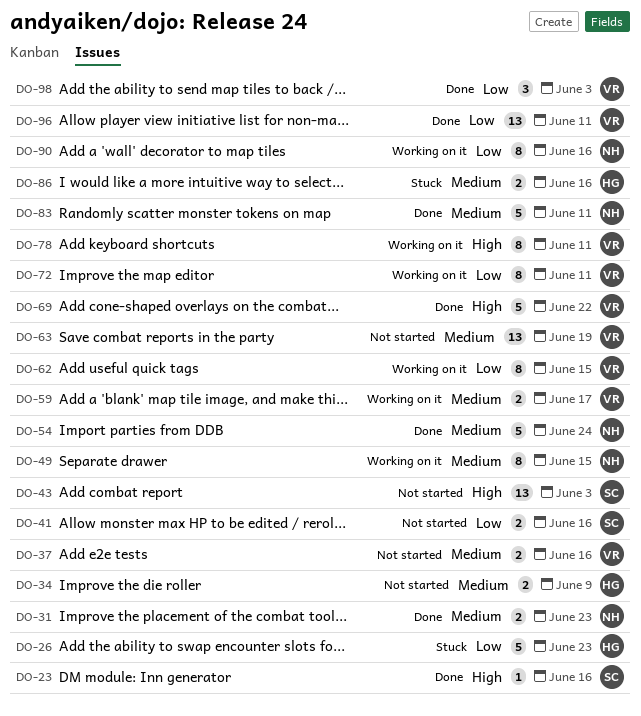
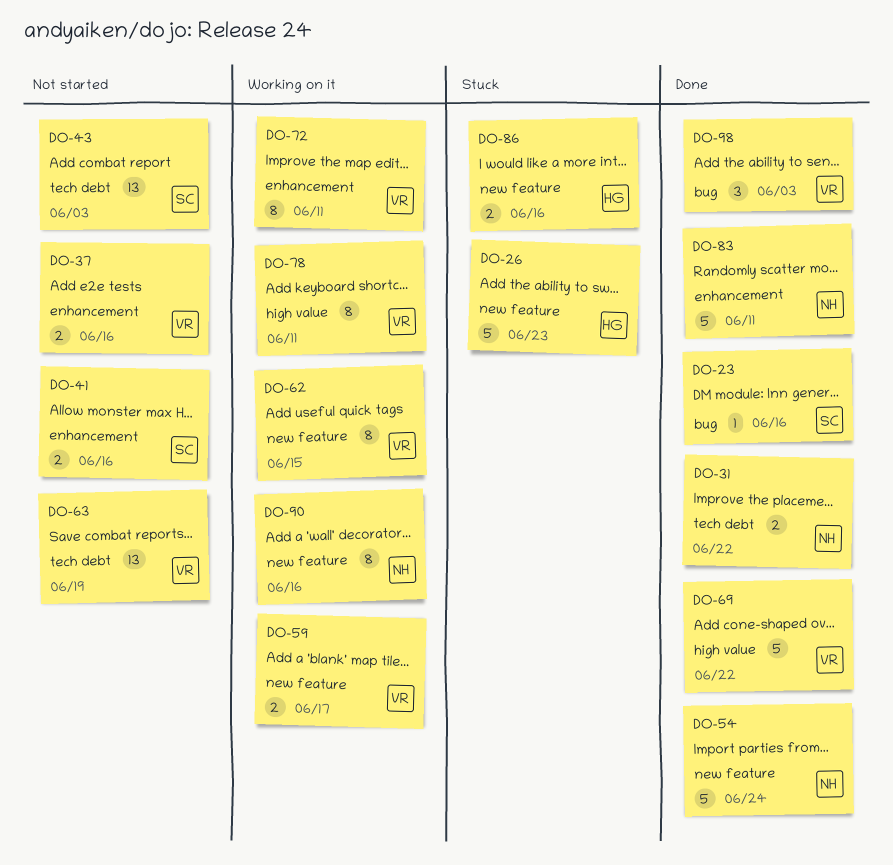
DO-31, due: Jun 23 -> Jun 22
DO-34: present -> none
DO-49: present -> none
DO-96: present -> none

